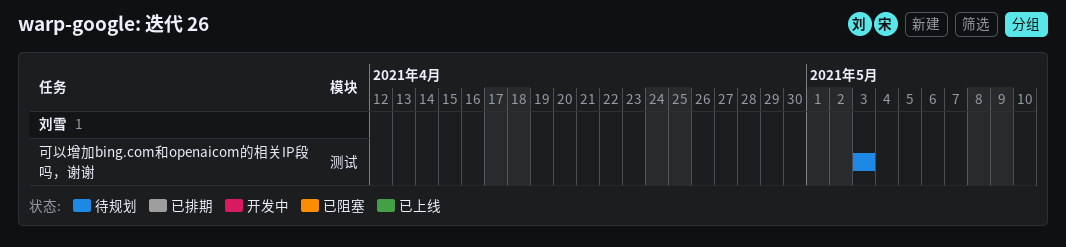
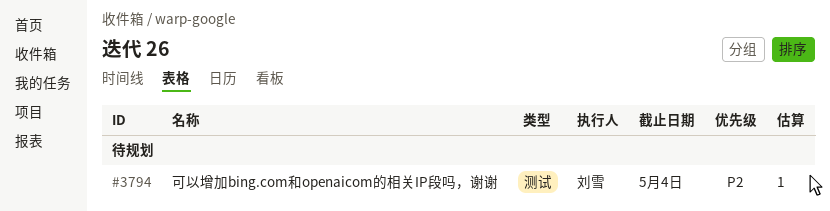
可以增加bing.com和openaicom的相关IP段吗，谢谢, due: May 3 -> May 4

